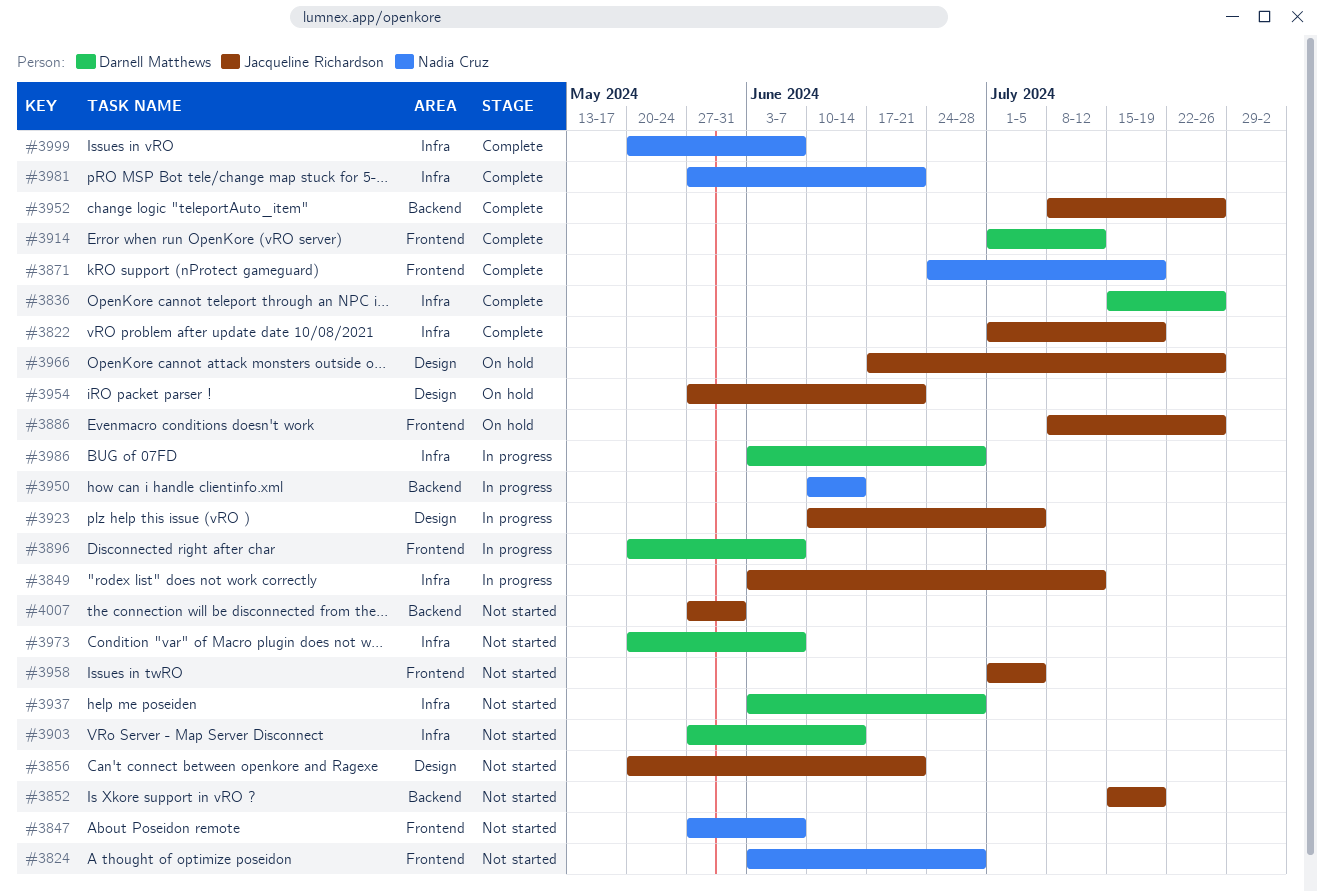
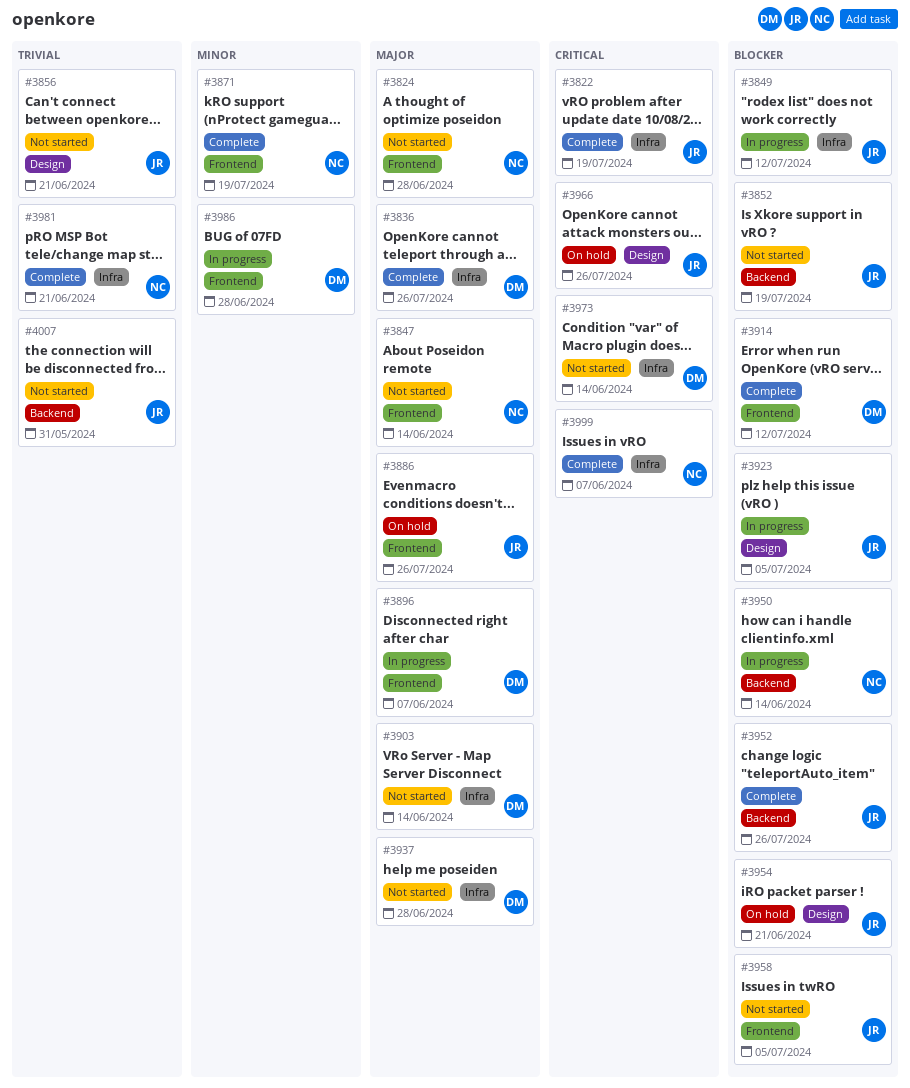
#3847, due: Jun 7 -> Jun 14
#3973, due: Jun 7 -> Jun 14
#3986, label: Infra -> Frontend

